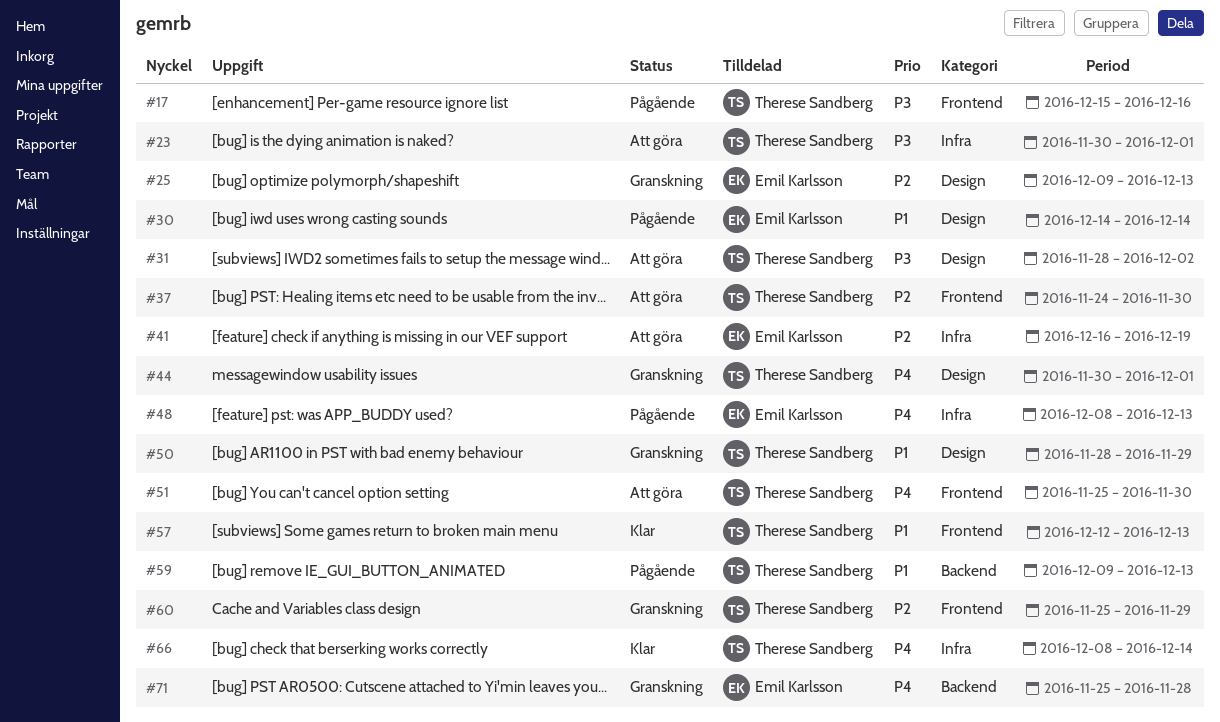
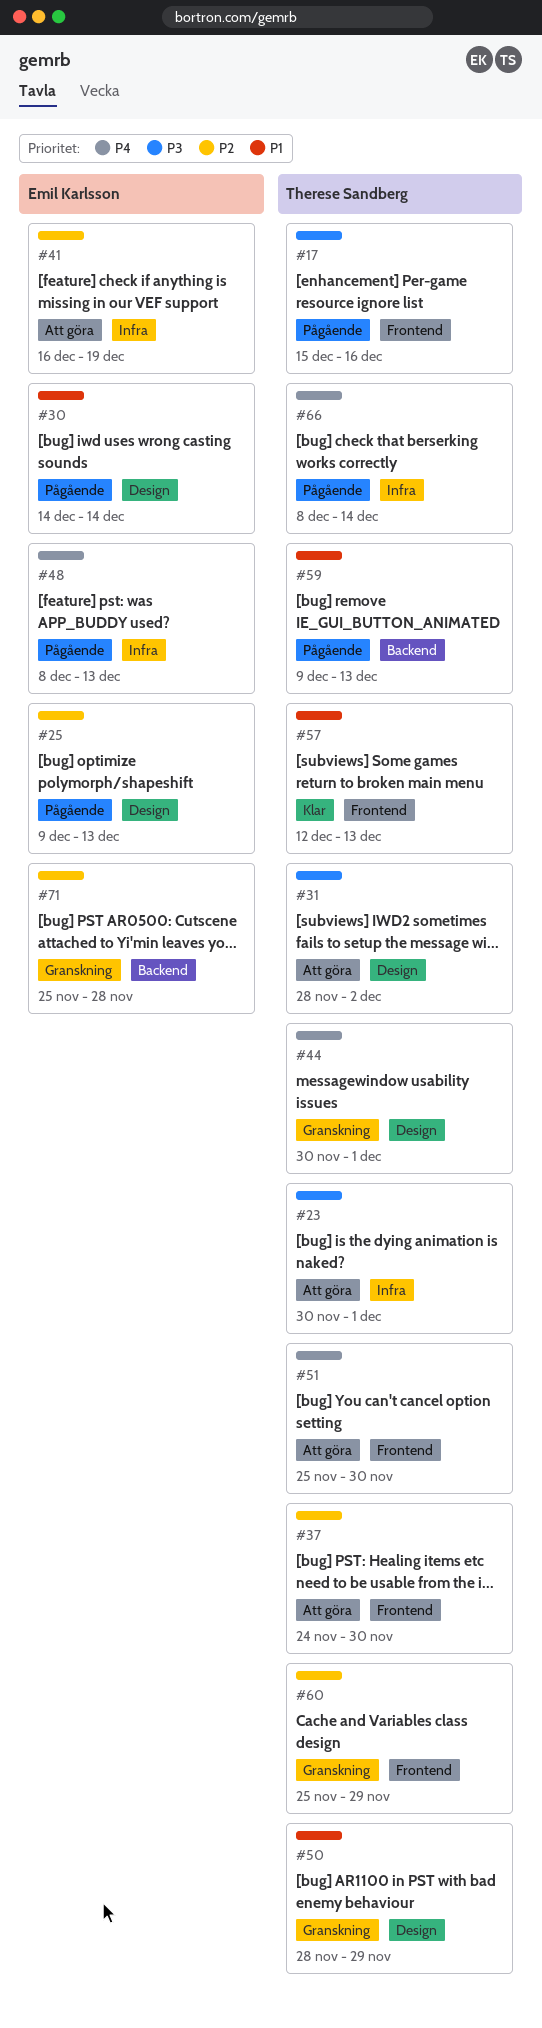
#25, status: Granskning -> Pågående
#66, status: Klar -> Pågående
#71, priority: P4 -> P2

